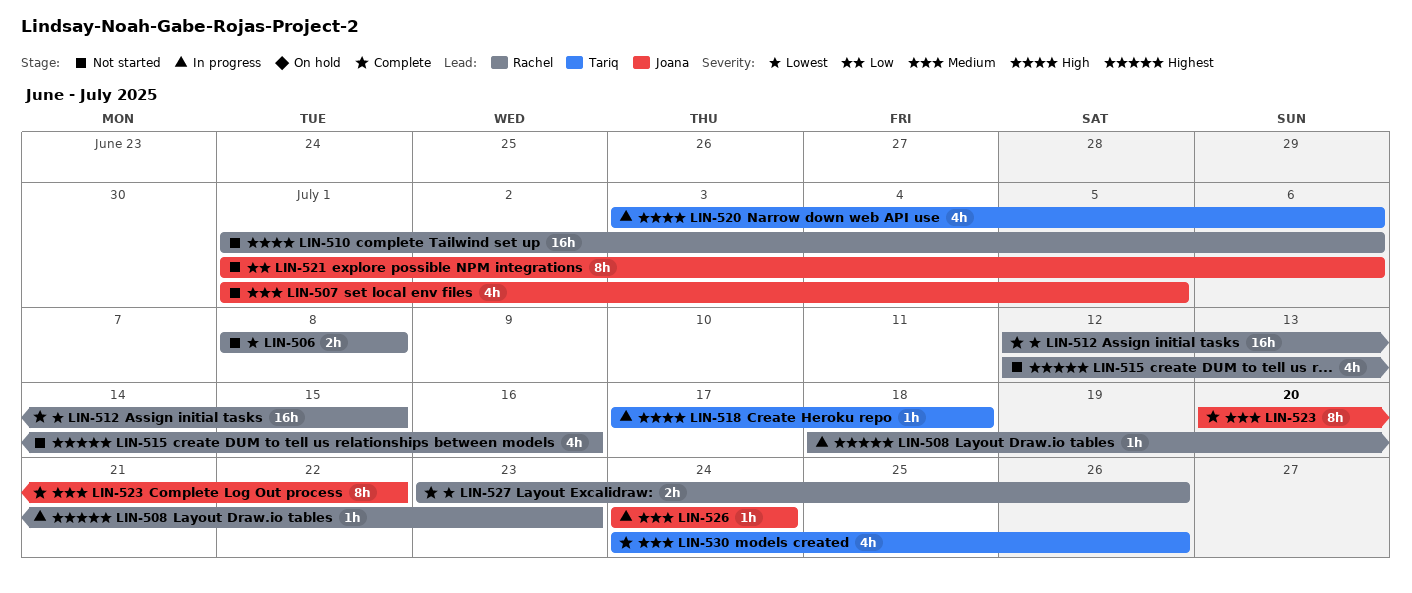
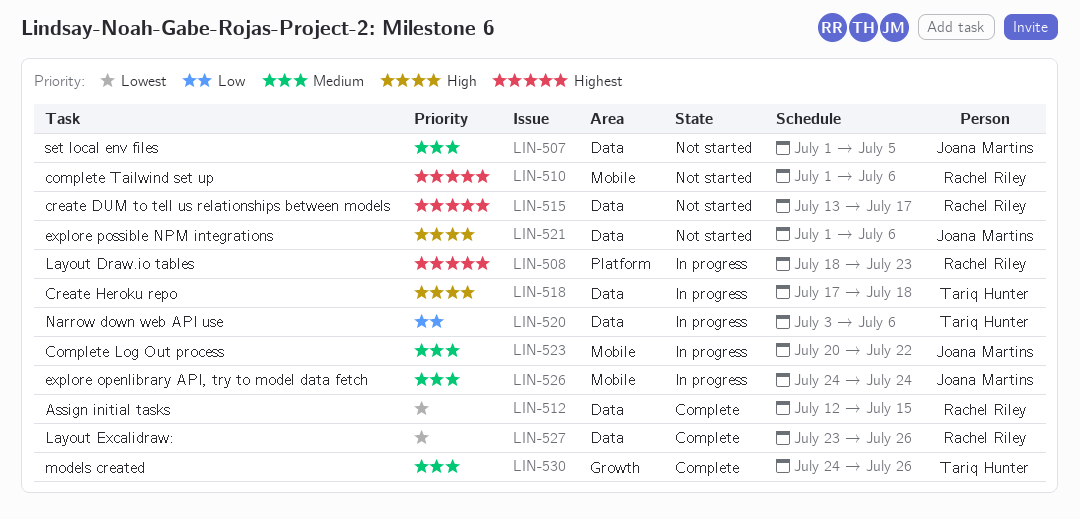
LIN-506: present -> none
LIN-510, priority: High -> Highest
LIN-515, start: Jul 12 -> Jul 13
LIN-515, due: Jul 16 -> Jul 17
LIN-520, priority: High -> Low
LIN-521, priority: Low -> High
LIN-523, status: Complete -> In progress

